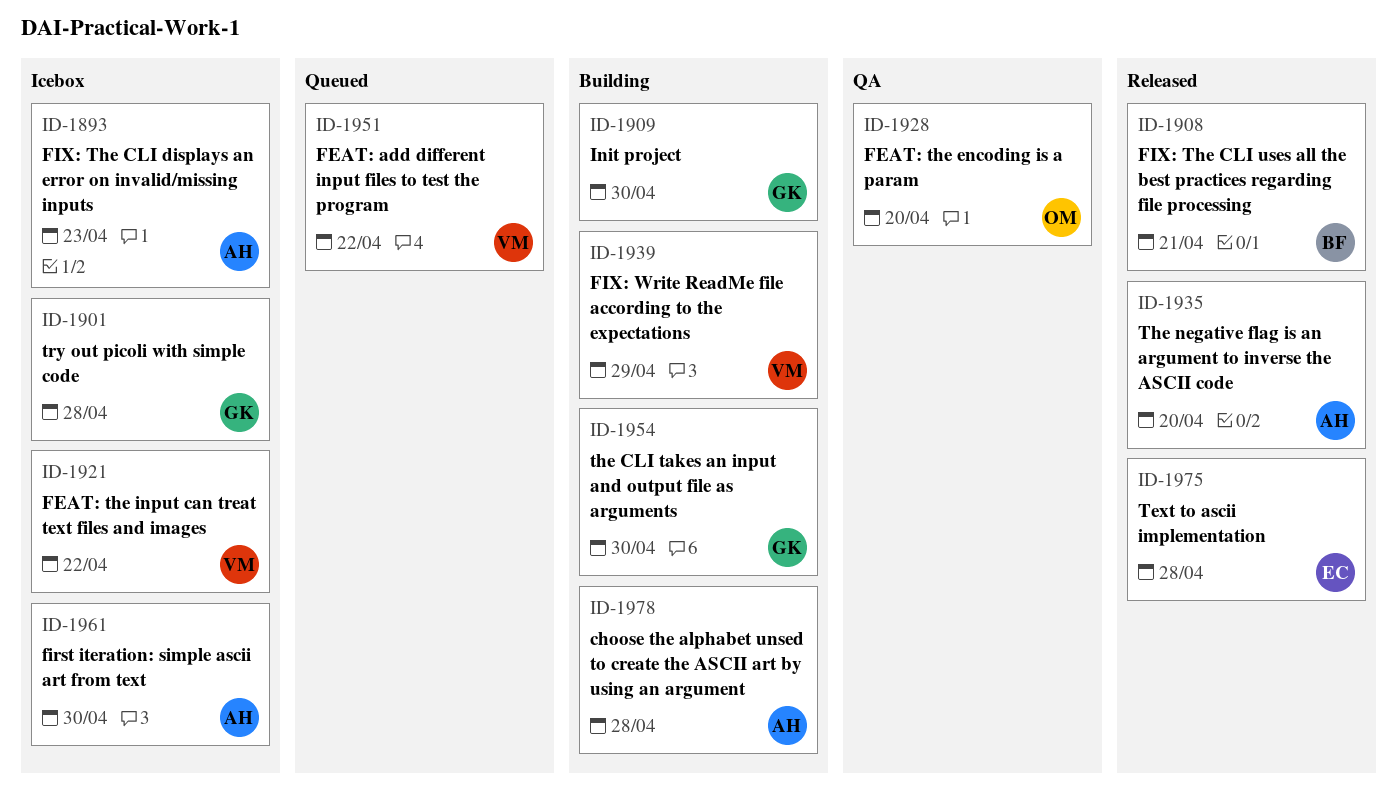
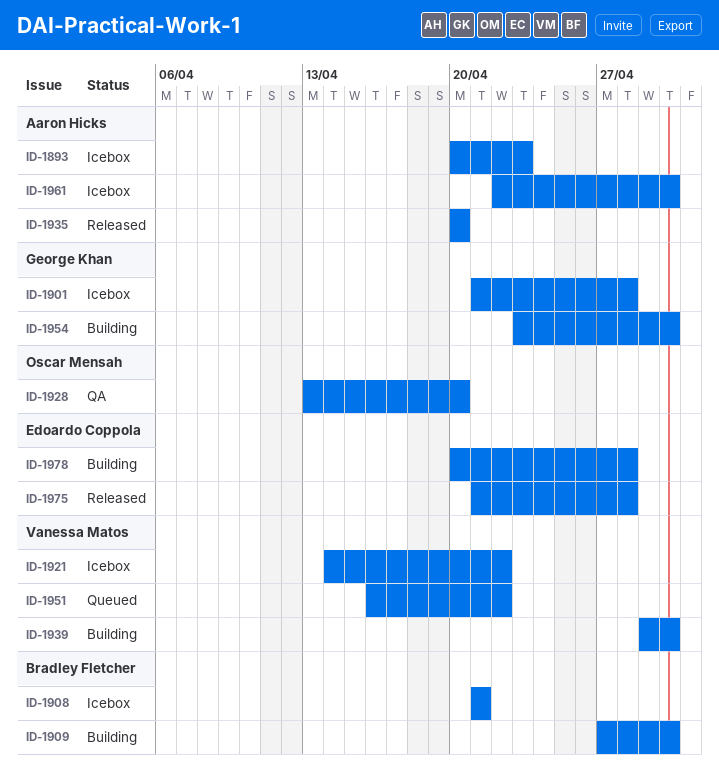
ID-1908, status: Released -> Icebox
ID-1909, owner: George Khan -> Bradley Fletcher
ID-1939, due: Apr 29 -> Apr 30
ID-1978, owner: Aaron Hicks -> Edoardo Coppola

